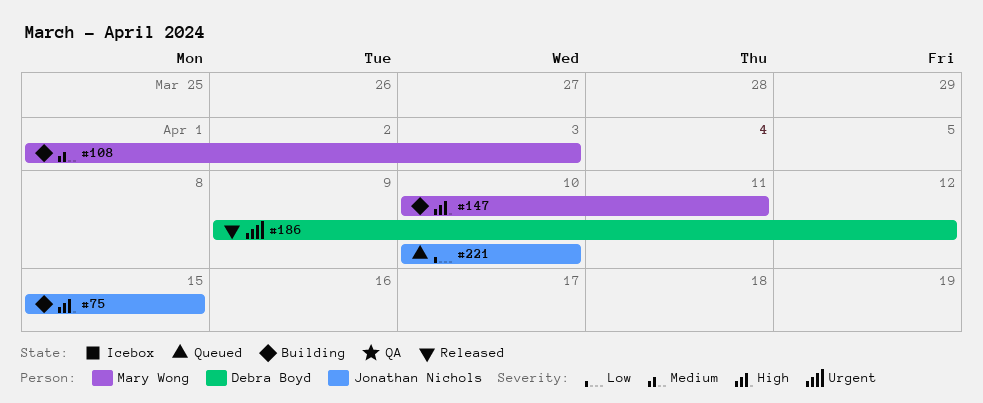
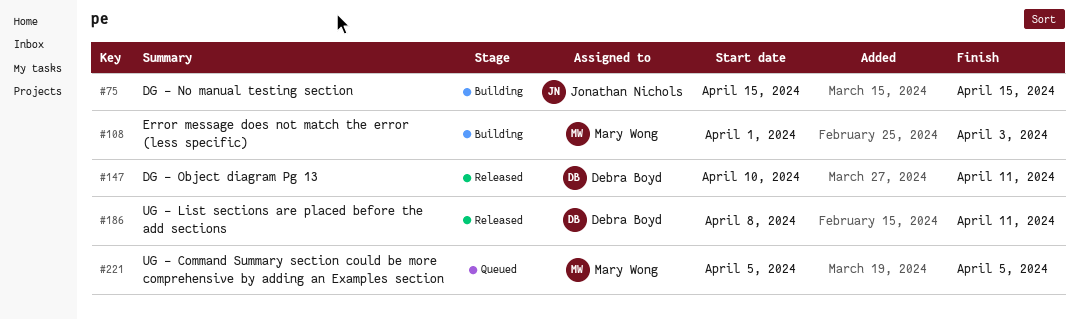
#147, status: Building -> Released
#147, owner: Mary Wong -> Debra Boyd
#186, start: Apr 9 -> Apr 8
#186, due: Apr 12 -> Apr 11
#221, owner: Jonathan Nichols -> Mary Wong
#221, start: Apr 10 -> Apr 5
#221, due: Apr 10 -> Apr 5

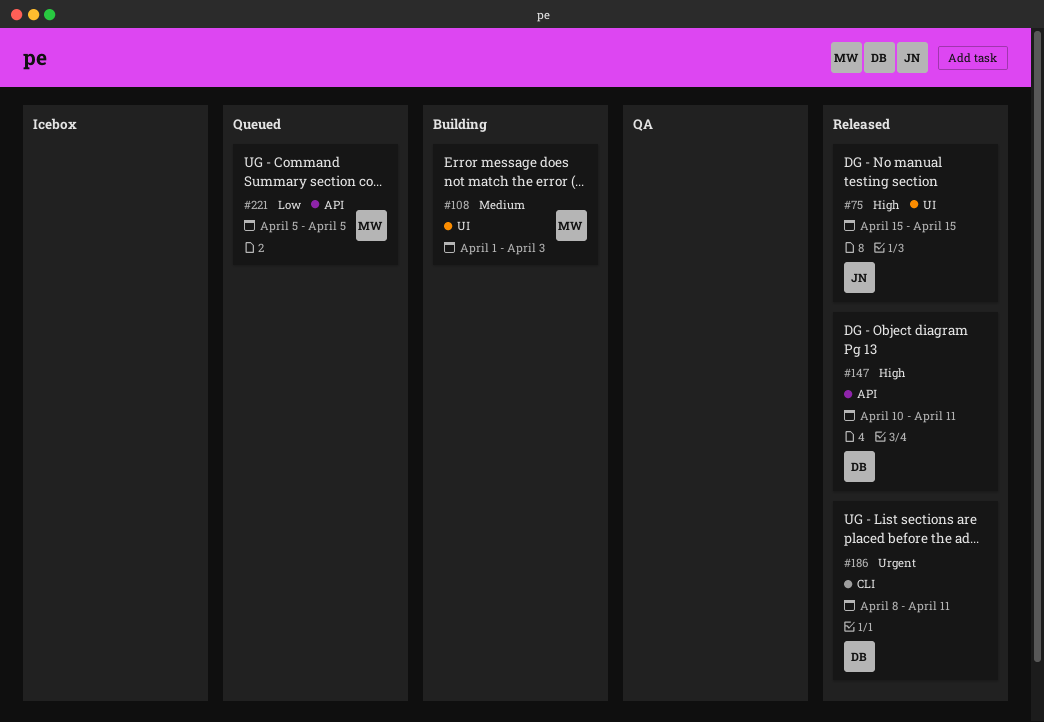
#75, status: Building -> Released

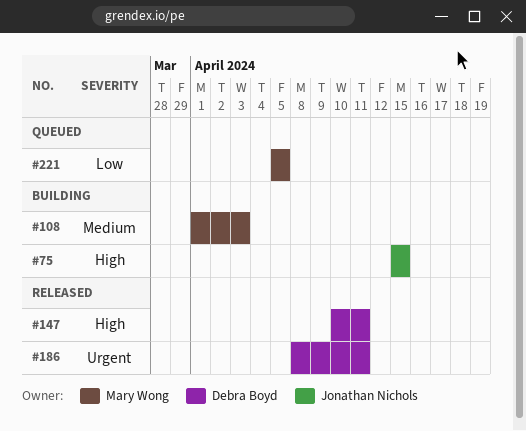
#75, status: Released -> Building

